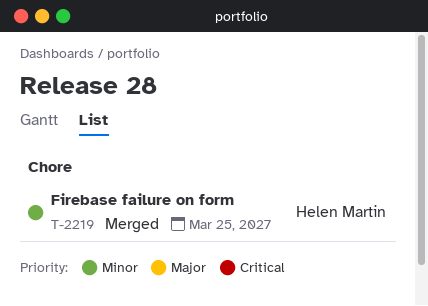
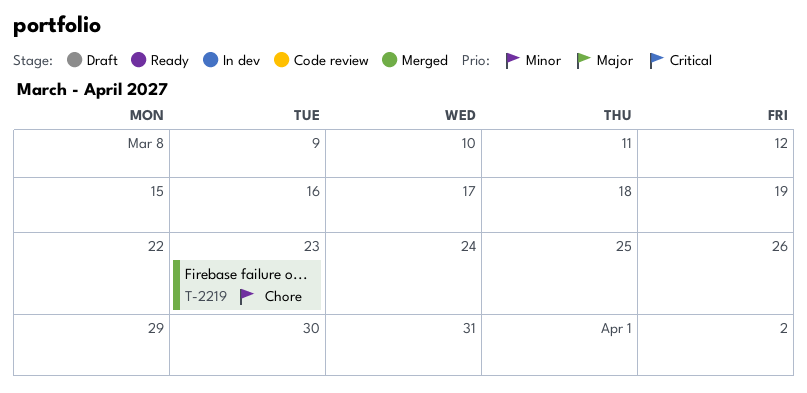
T-2219, due: Mar 25 -> Mar 23

